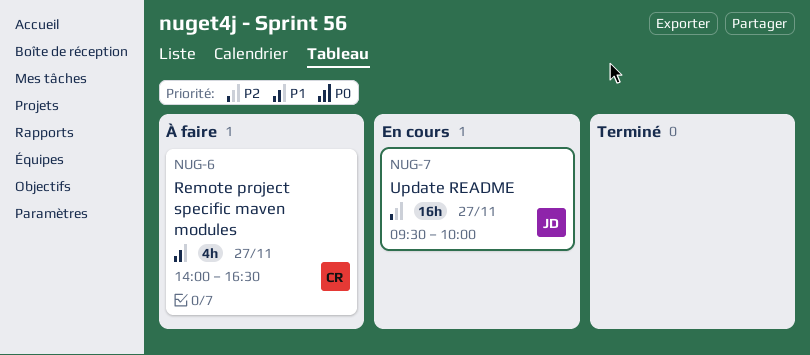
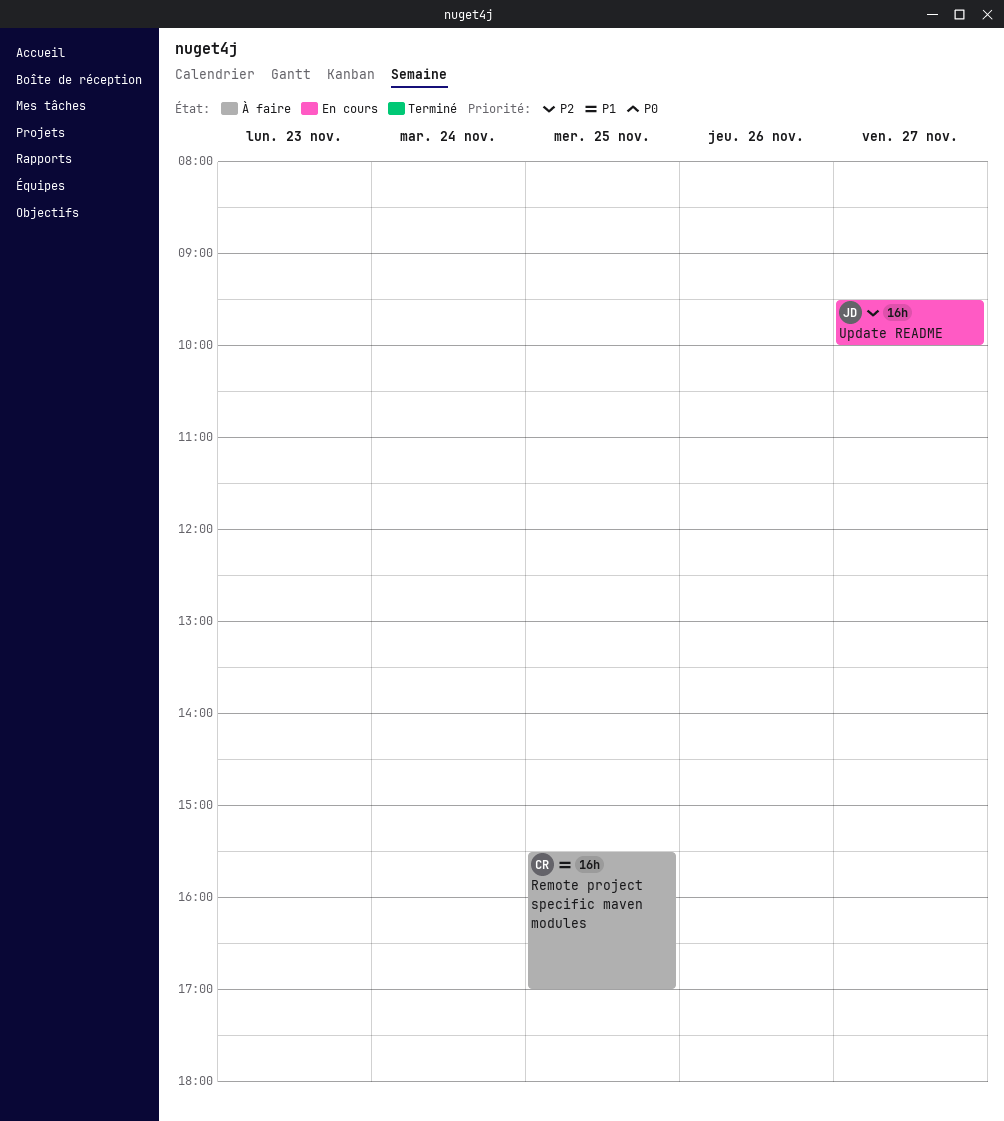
Remote project specific maven modules, estimate: 4h -> 16h
Remote project specific maven modules, day: Nov 27 -> Nov 25
Remote project specific maven modules, begins: 14:00 -> 15:30
Remote project specific maven modules, ends: 16:30 -> 17:00

